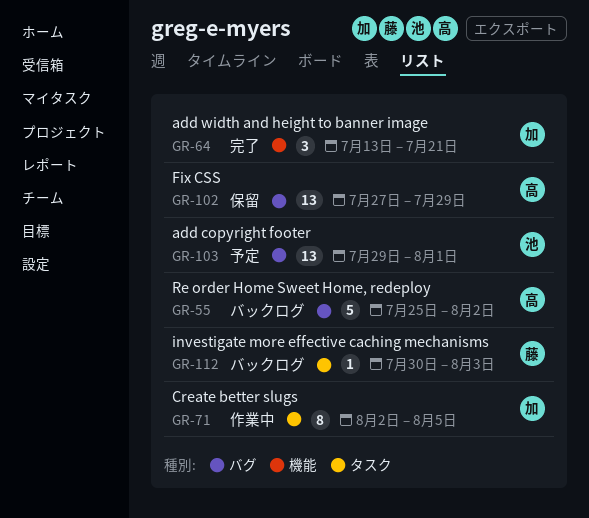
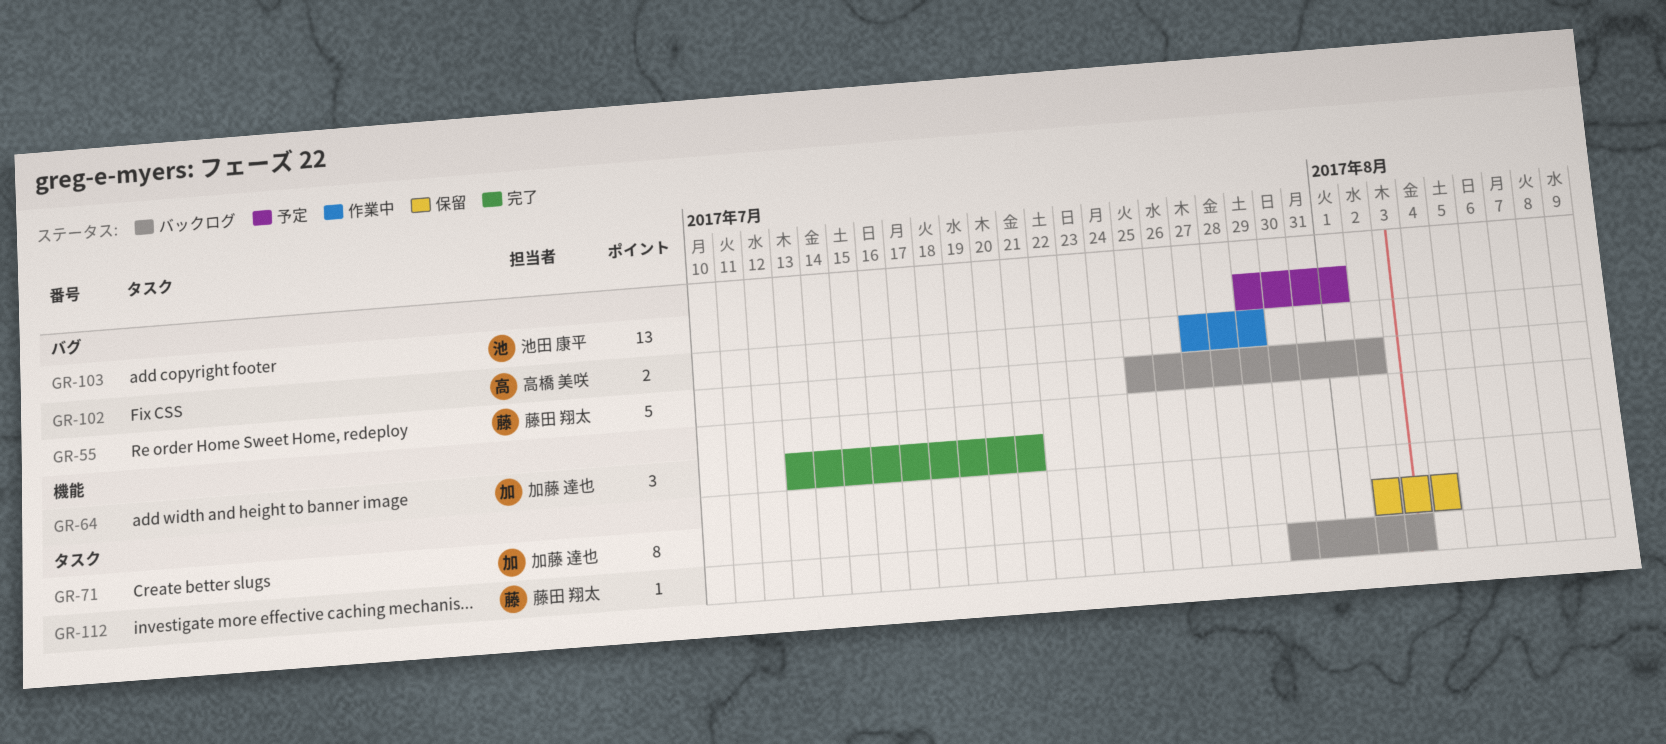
GR-55, owner: 高橋 美咲 -> 藤田 翔太
GR-71, status: 作業中 -> 保留
GR-71, due: Aug 5 -> Aug 4
GR-102, status: 保留 -> 作業中
GR-102, estimate: 13 -> 2

